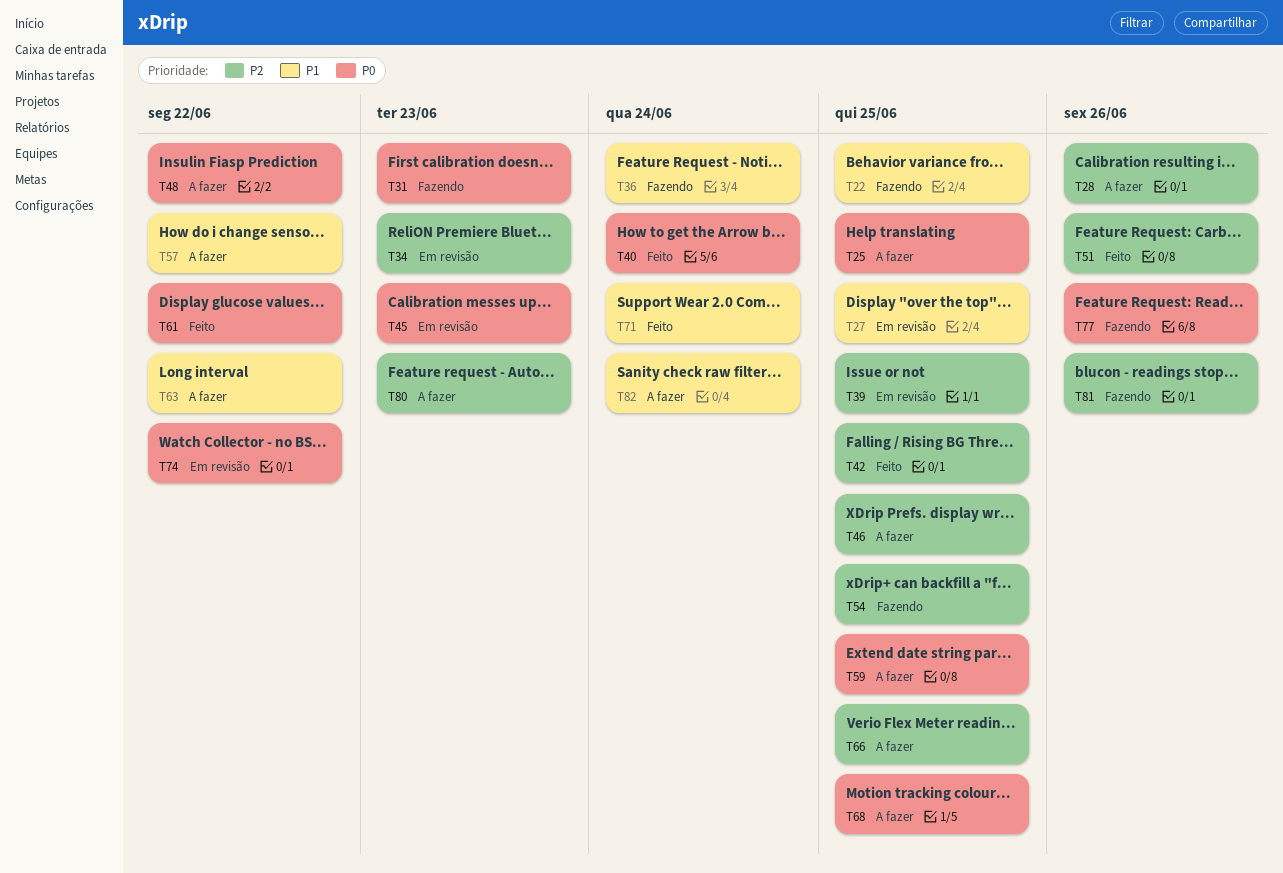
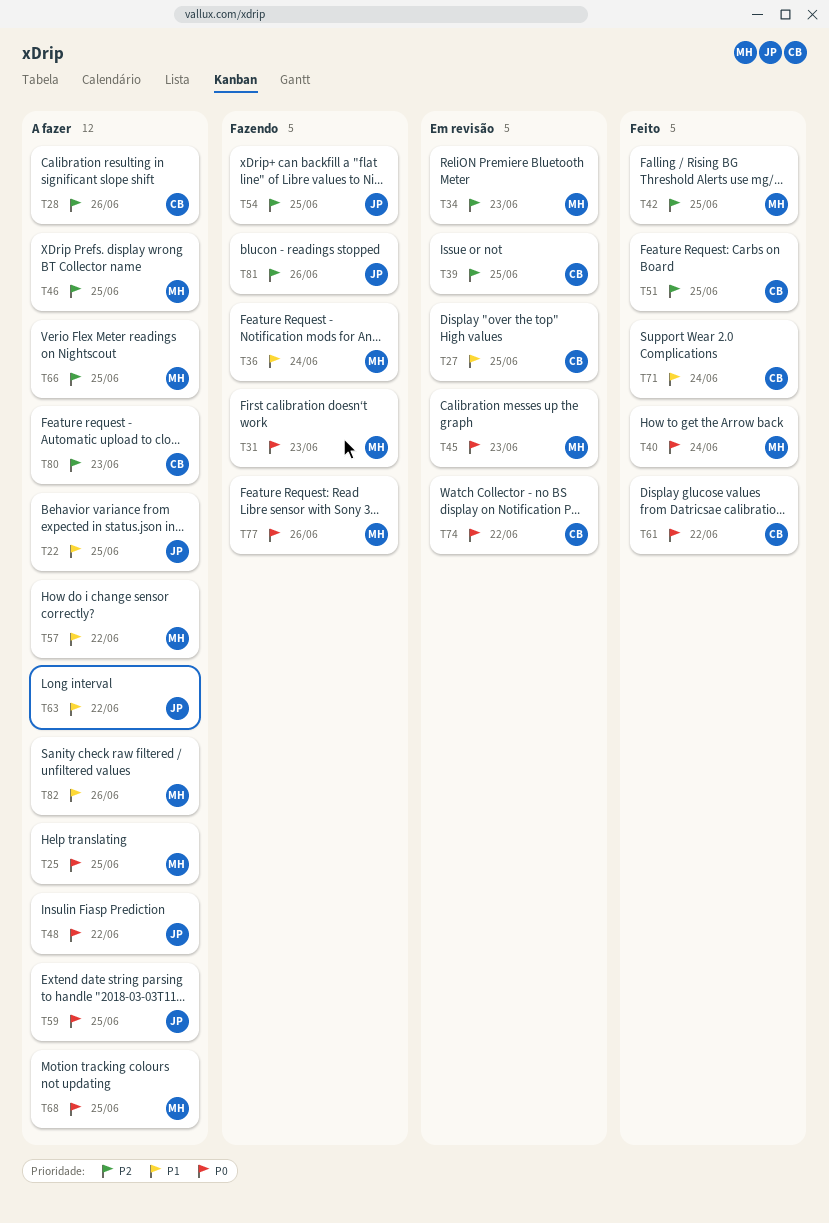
T22, status: Fazendo -> A fazer
T51, due: Jun 26 -> Jun 25
T82, due: Jun 24 -> Jun 26

